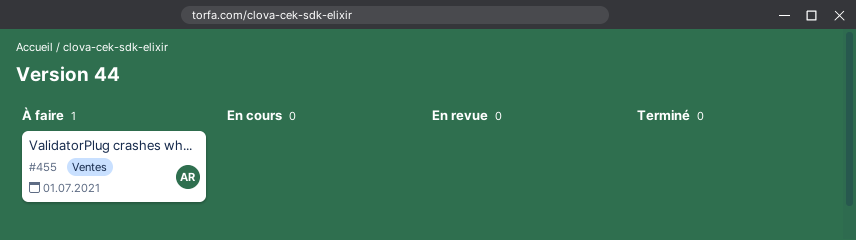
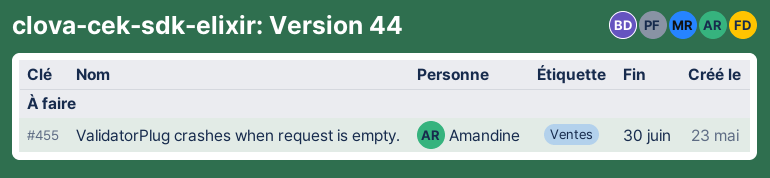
#455, due: Jul 1 -> Jun 30

